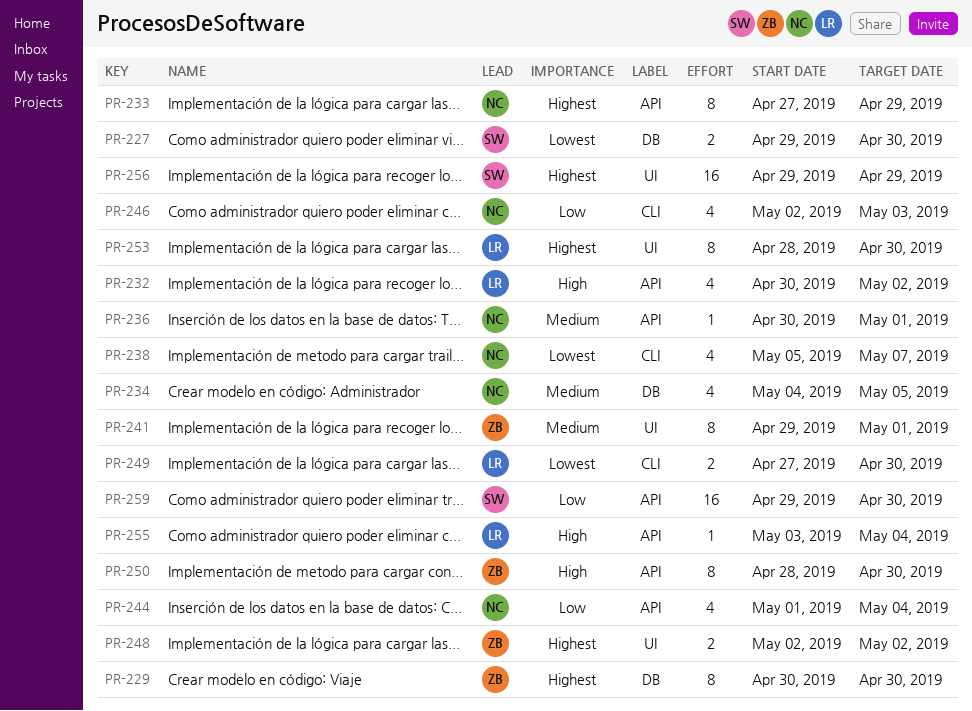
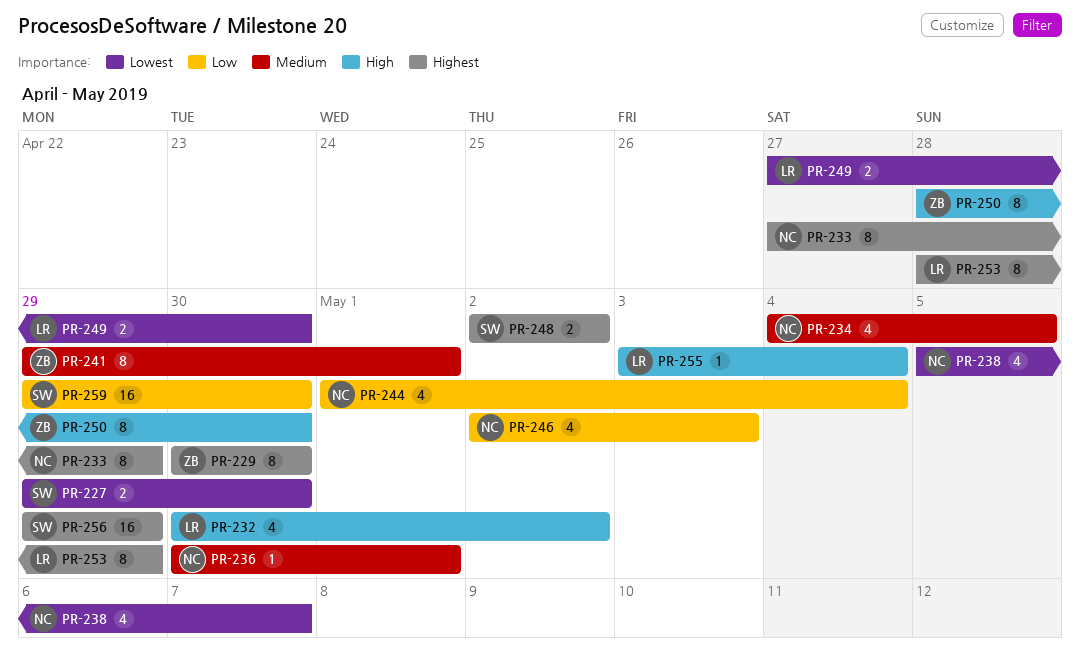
PR-248, owner: ZB -> SW
PR-253, due: Apr 30 -> Apr 29

